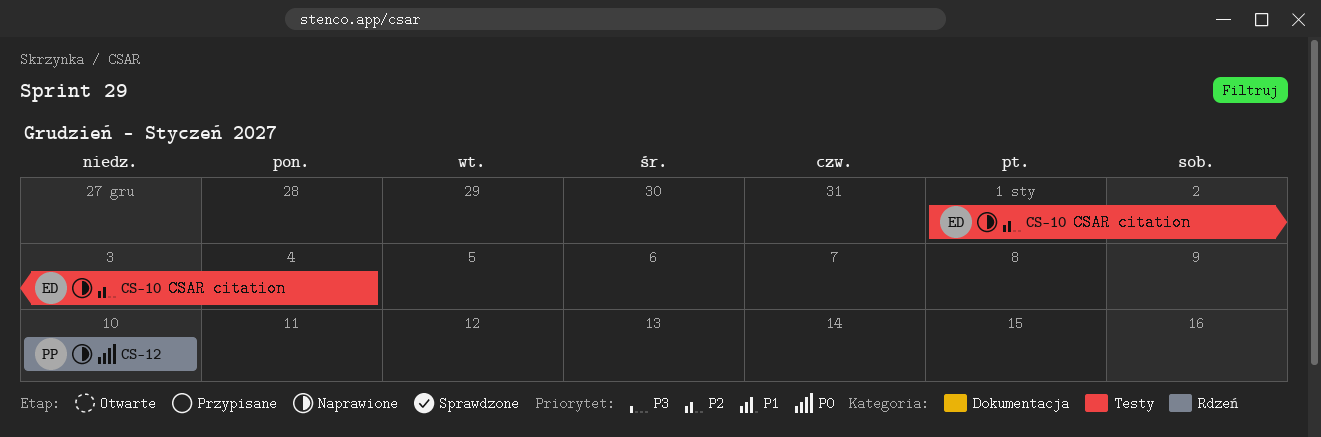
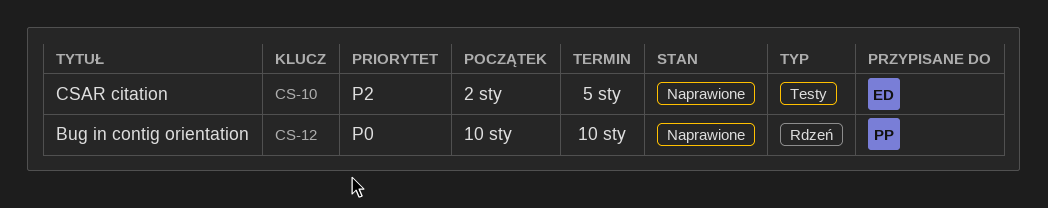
CS-10, start: Jan 1 -> Jan 2
CS-10, due: Jan 4 -> Jan 5

